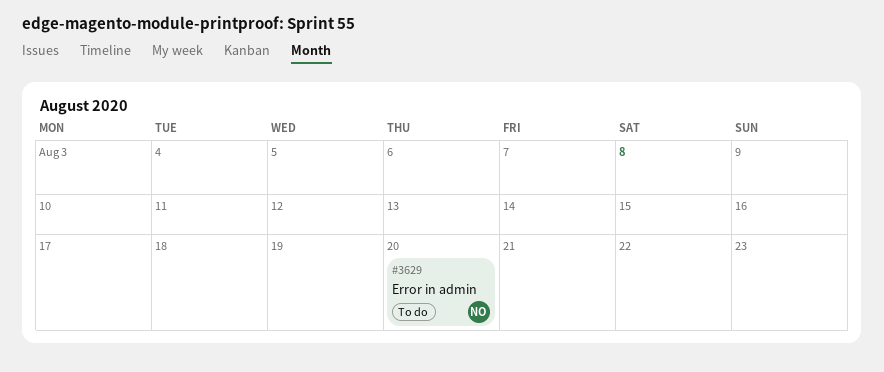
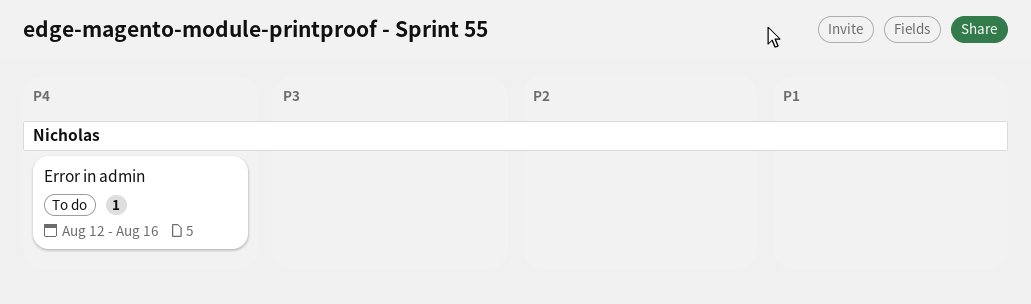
Error in admin, due: Aug 20 -> Aug 16

